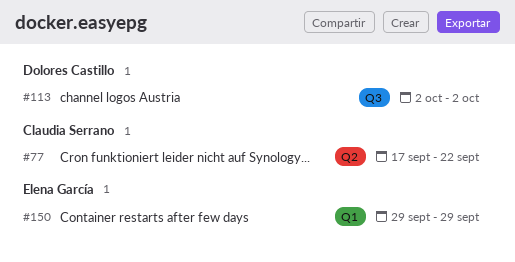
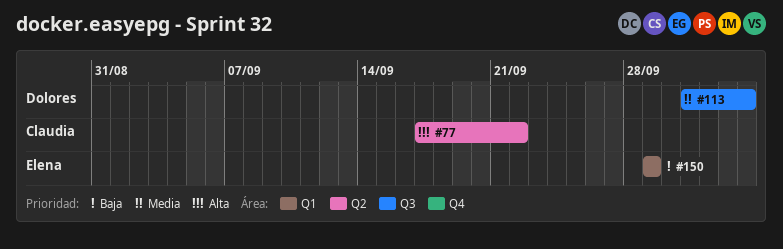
#113, start: Oct 2 -> Oct 1
#113, due: Oct 2 -> Oct 4

